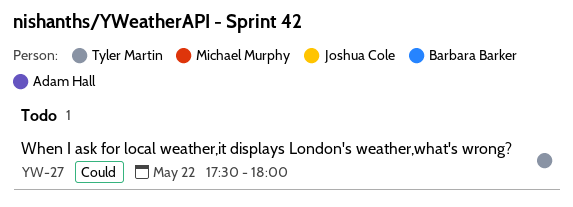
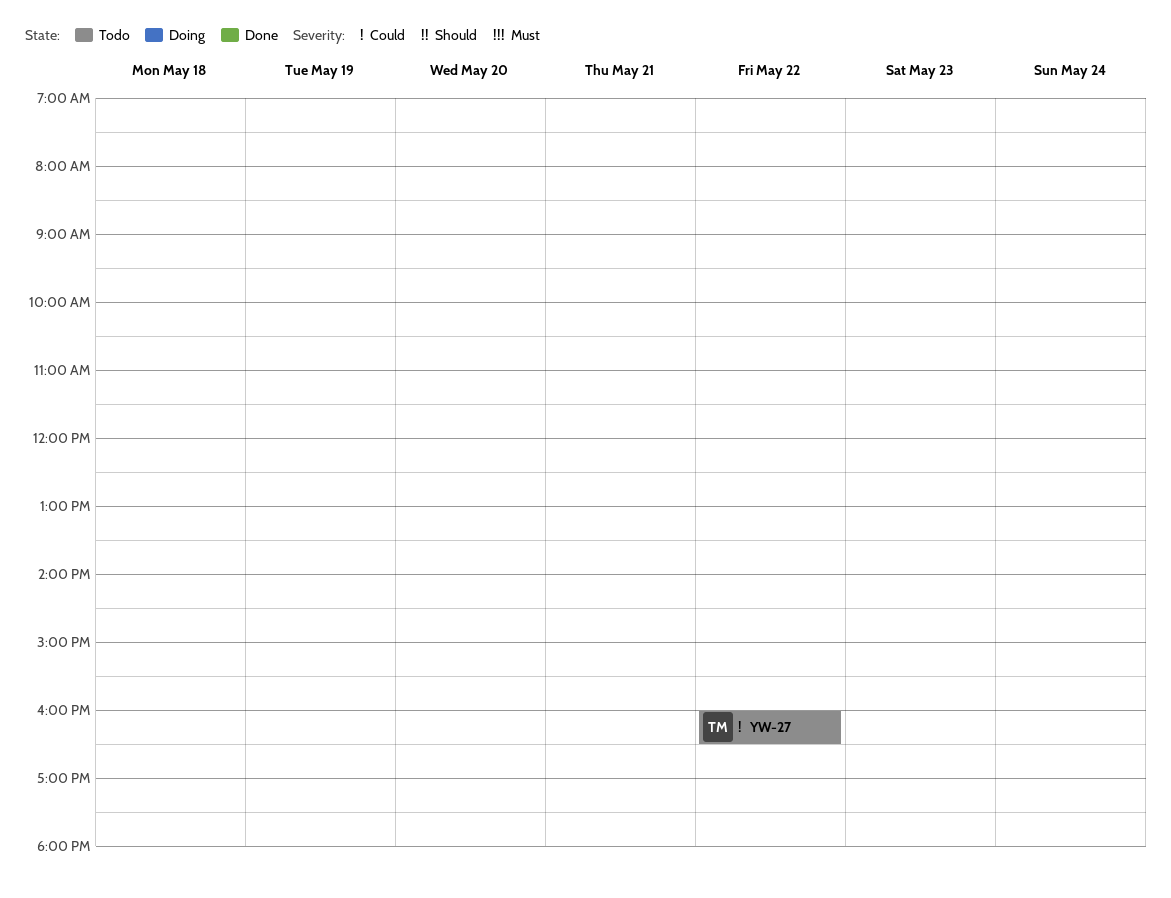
YW-27, begins: 17:30 -> 16:00
YW-27, ends: 18:00 -> 16:30

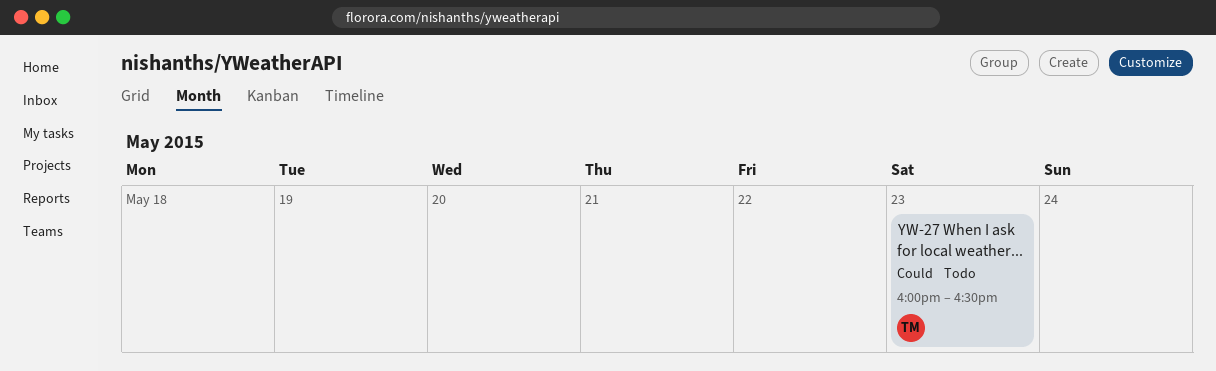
YW-27, day: May 22 -> May 23

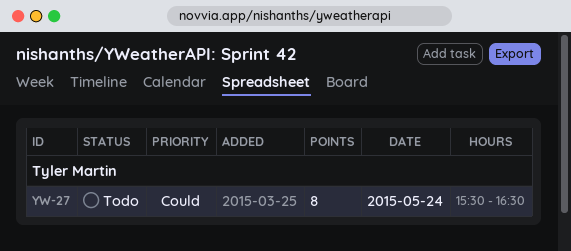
YW-27, day: May 23 -> May 24
YW-27, begins: 16:00 -> 15:30

